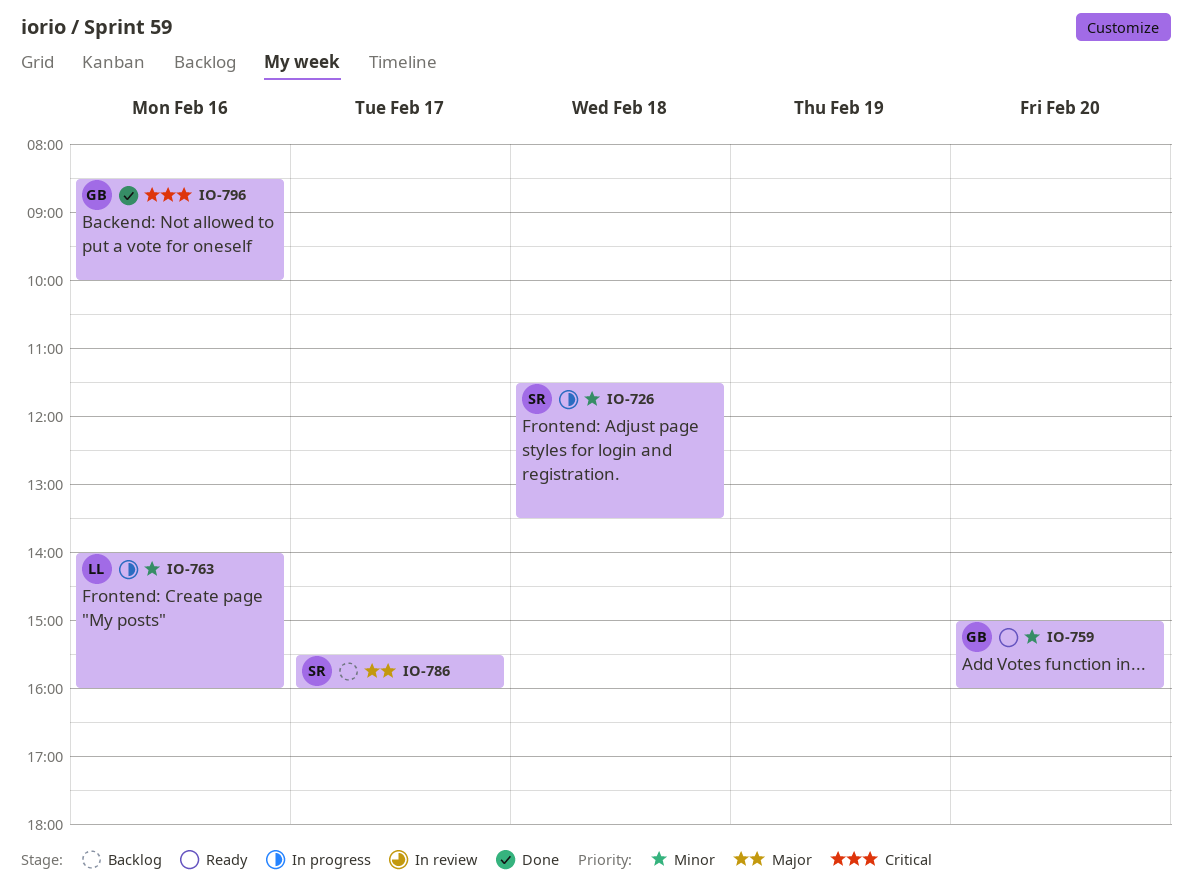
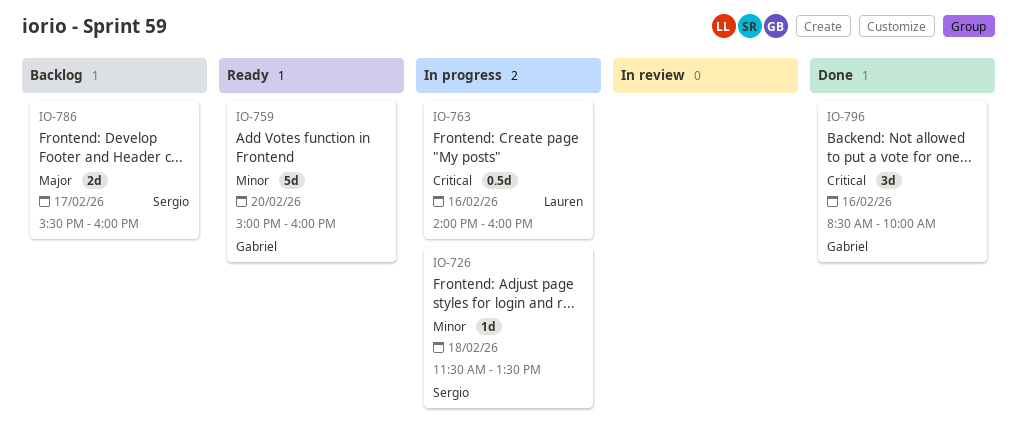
IO-763, priority: Minor -> Critical

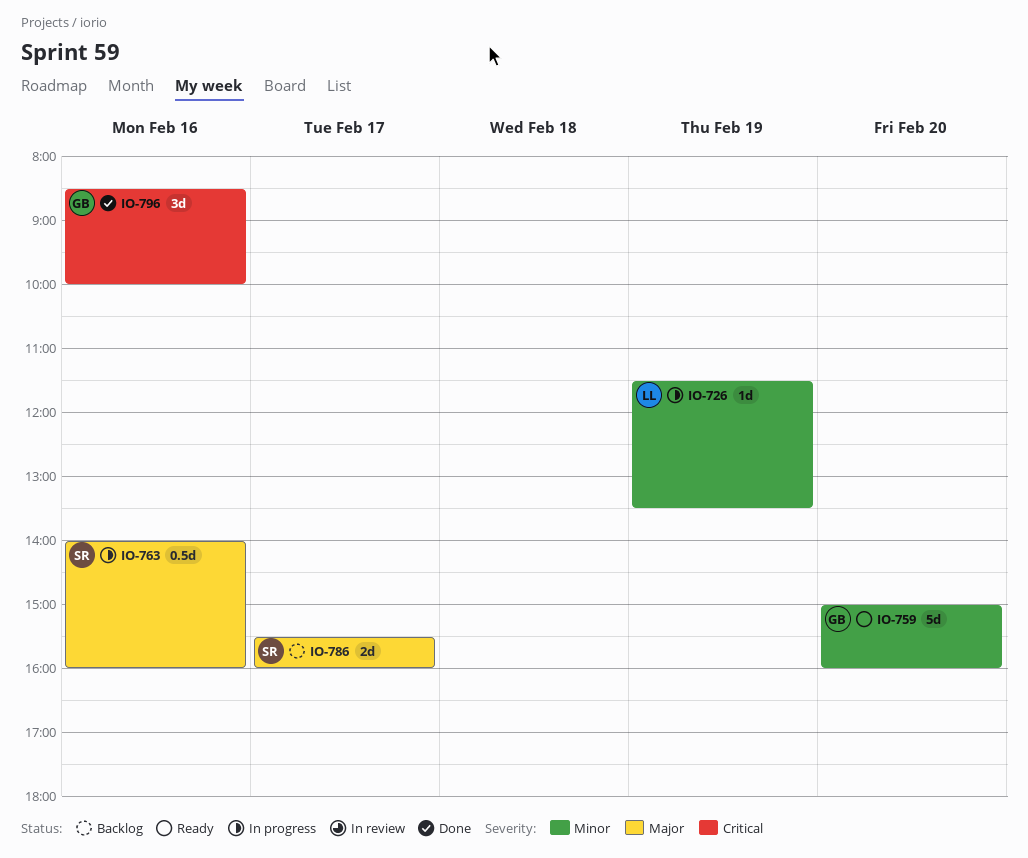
IO-726, owner: Sergio -> Lauren
IO-726, day: Feb 18 -> Feb 19
IO-763, owner: Lauren -> Sergio
IO-763, priority: Critical -> Major

